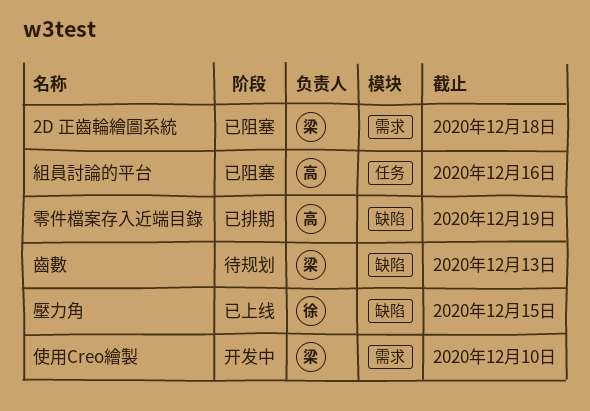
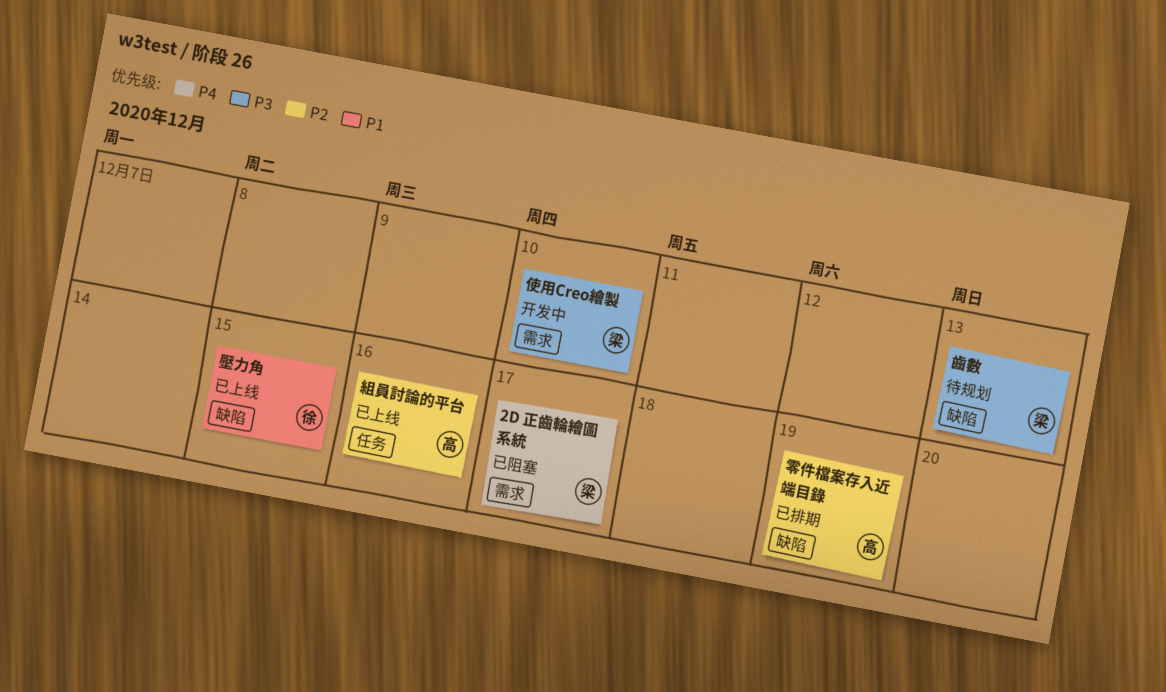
2D 正齒輪繪圖系統, due: Dec 18 -> Dec 17
組員討論的平台, status: 已阻塞 -> 已上线

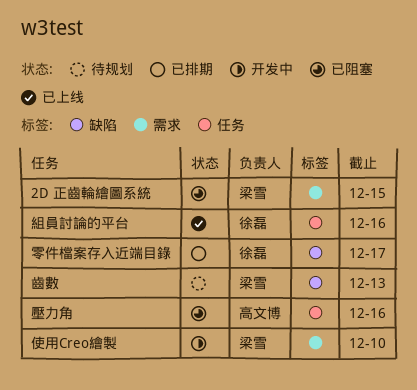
2D 正齒輪繪圖系統, due: Dec 17 -> Dec 15
壓力角, status: 已上线 -> 已阻塞
壓力角, owner: 徐磊 -> 高文博
壓力角, label: 缺陷 -> 任务
壓力角, due: Dec 15 -> Dec 16
組員討論的平台, owner: 高文博 -> 徐磊
零件檔案存入近端目錄, owner: 高文博 -> 徐磊
零件檔案存入近端目錄, due: Dec 19 -> Dec 17

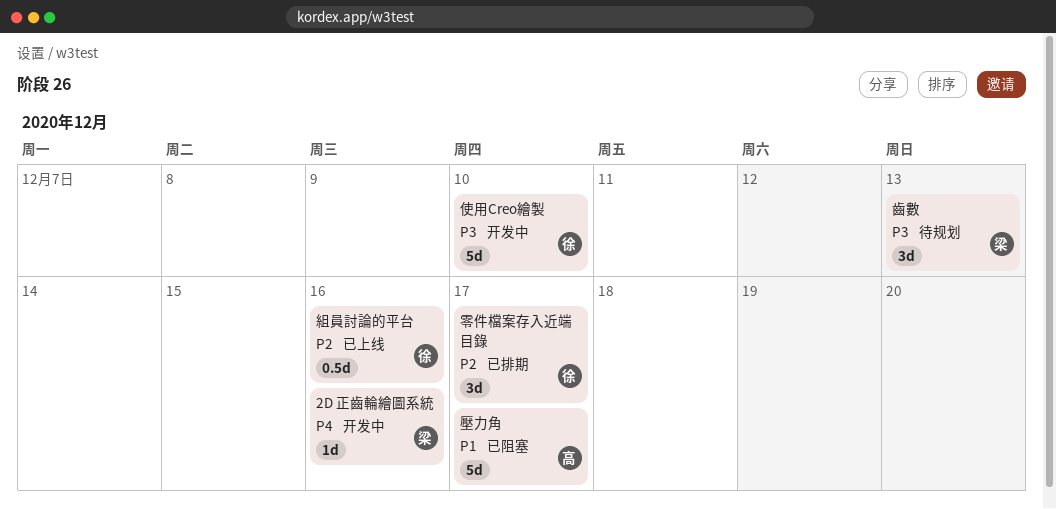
2D 正齒輪繪圖系統, status: 已阻塞 -> 开发中
2D 正齒輪繪圖系統, due: Dec 15 -> Dec 16
使用Creo繪製, owner: 梁雪 -> 徐磊
壓力角, due: Dec 16 -> Dec 17

